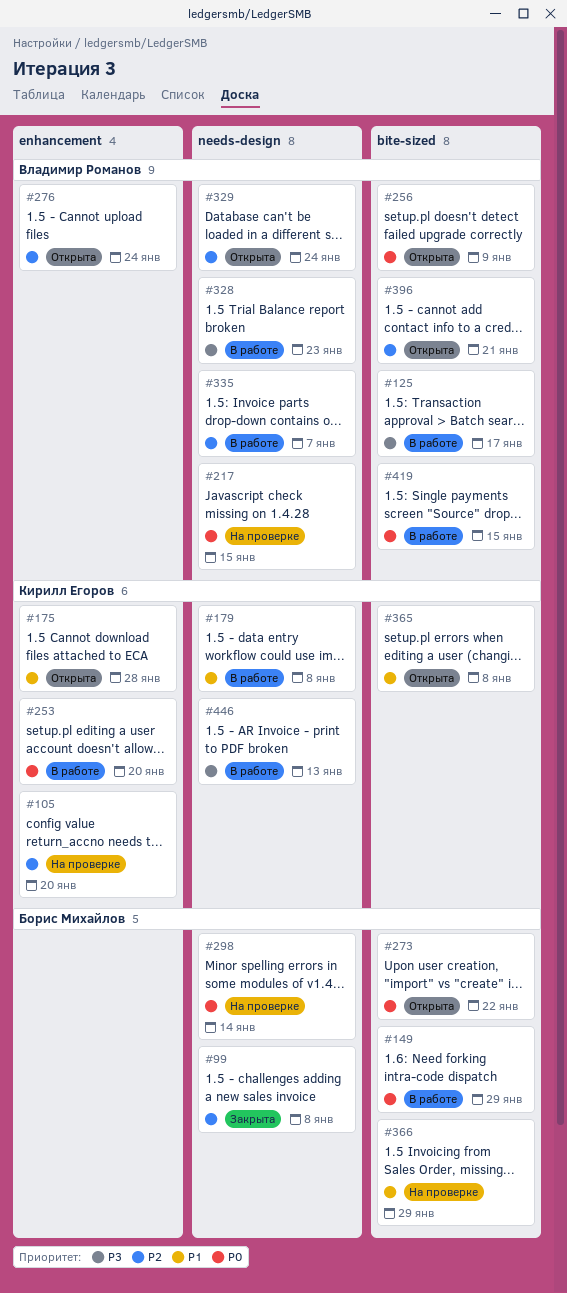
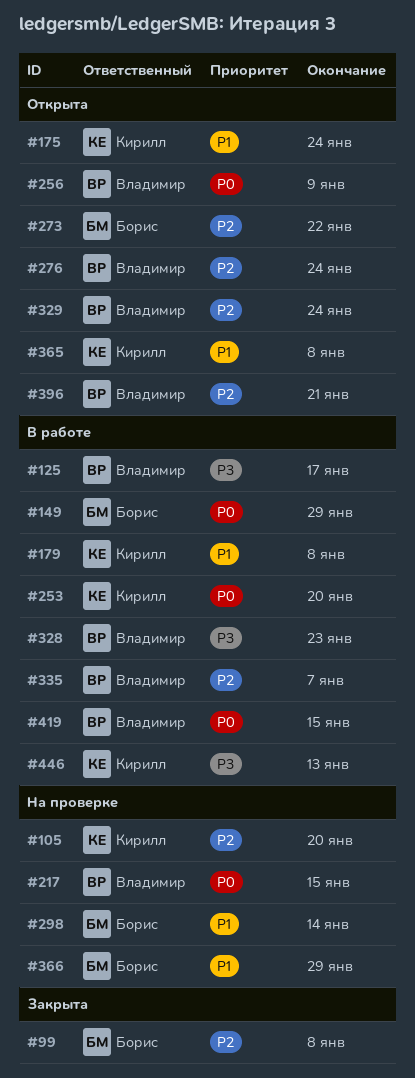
#175, due: Jan 28 -> Jan 24
#273, priority: P0 -> P2
#298, priority: P0 -> P1

